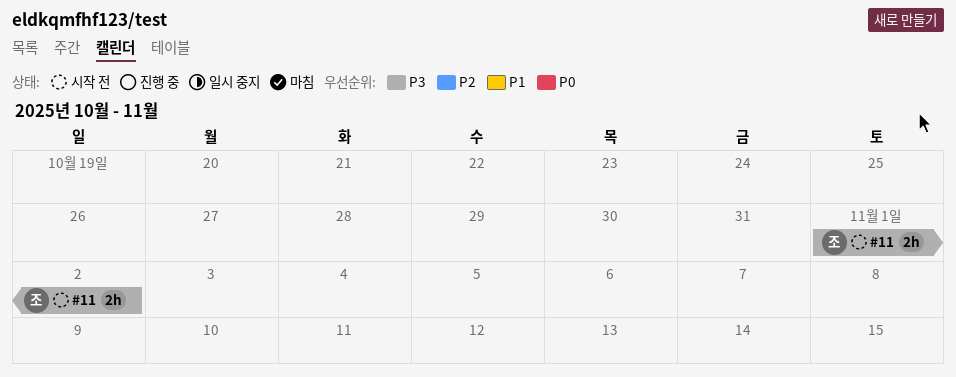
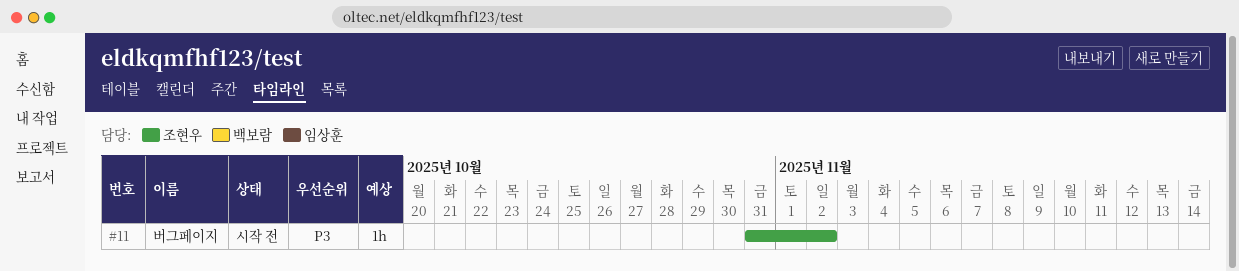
#11, estimate: 2h -> 1h
#11, start: Nov 1 -> Oct 31

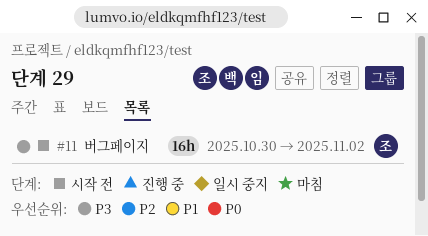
#11, estimate: 1h -> 16h
#11, start: Oct 31 -> Oct 30

